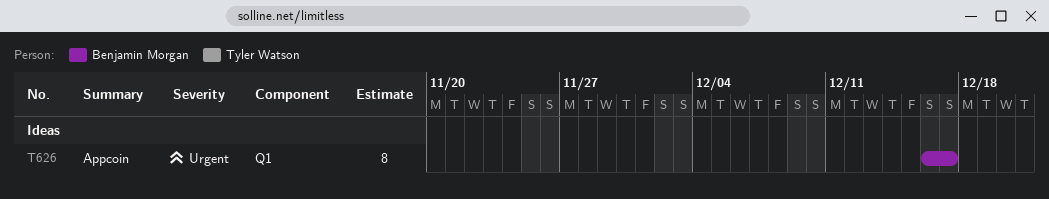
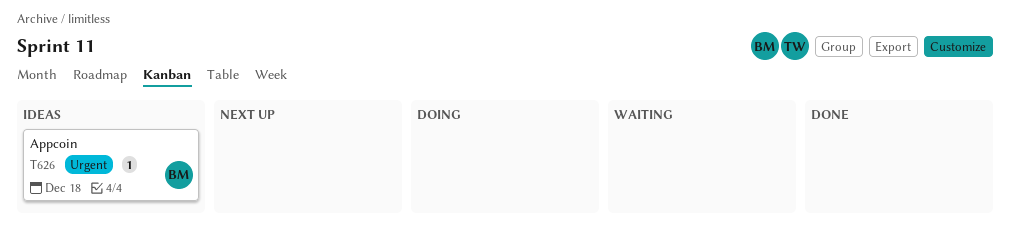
T626, estimate: 8 -> 1
T626, due: Dec 17 -> Dec 18

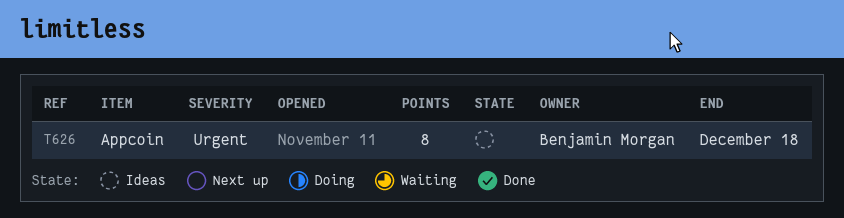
T626, estimate: 1 -> 8

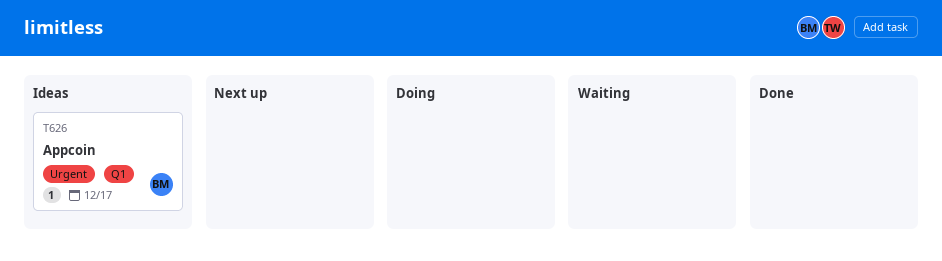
T626, estimate: 8 -> 1
T626, due: Dec 18 -> Dec 17

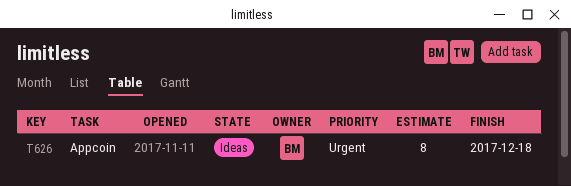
T626, estimate: 1 -> 8
T626, due: Dec 17 -> Dec 18

